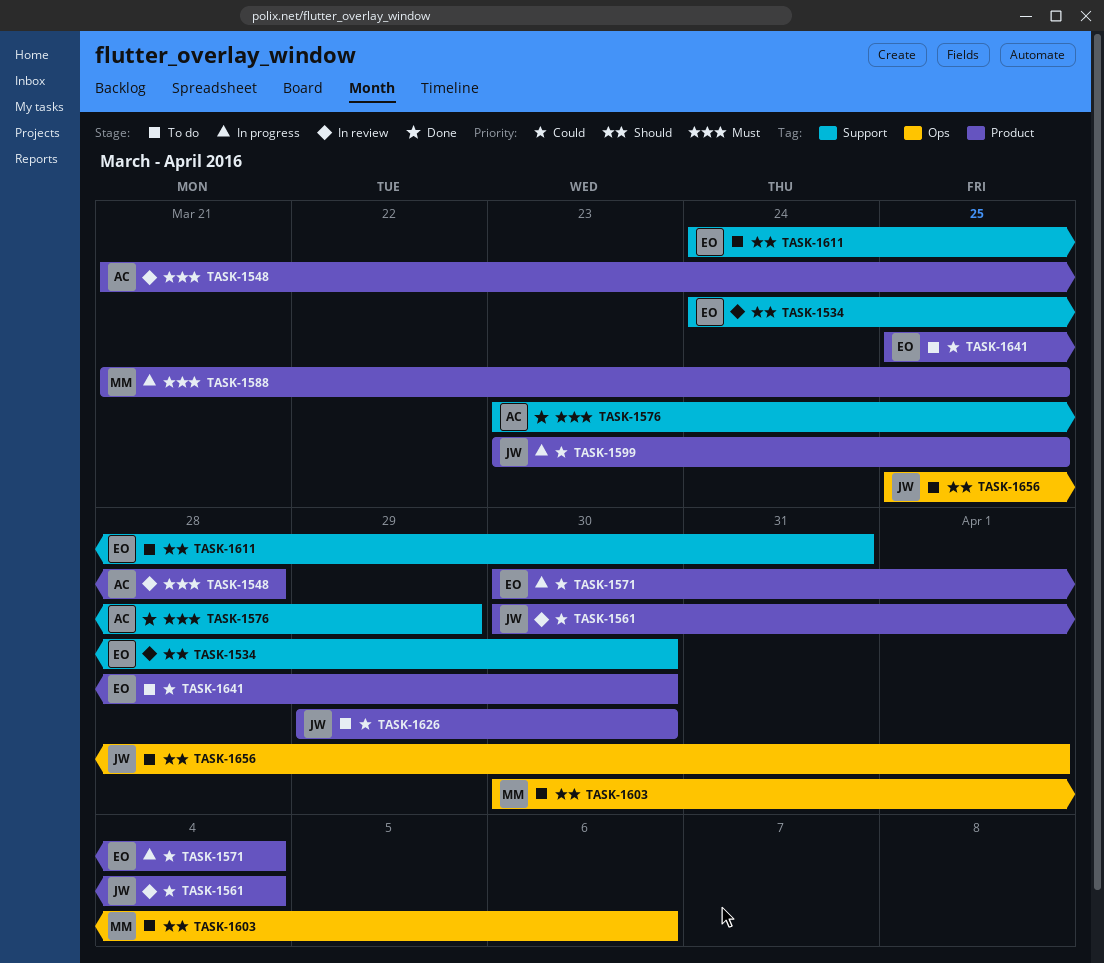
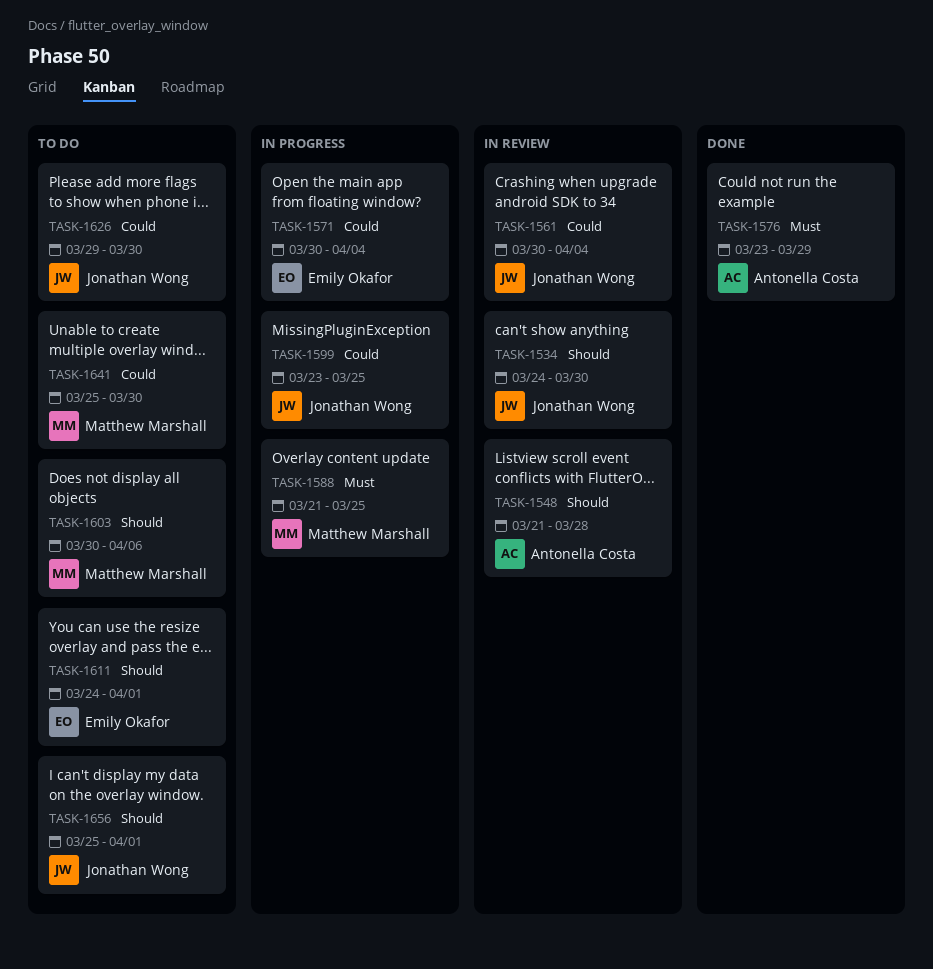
TASK-1534, owner: Emily Okafor -> Jonathan Wong
TASK-1548, priority: Must -> Should
TASK-1611, due: Mar 31 -> Apr 1
TASK-1641, owner: Emily Okafor -> Matthew Marshall

